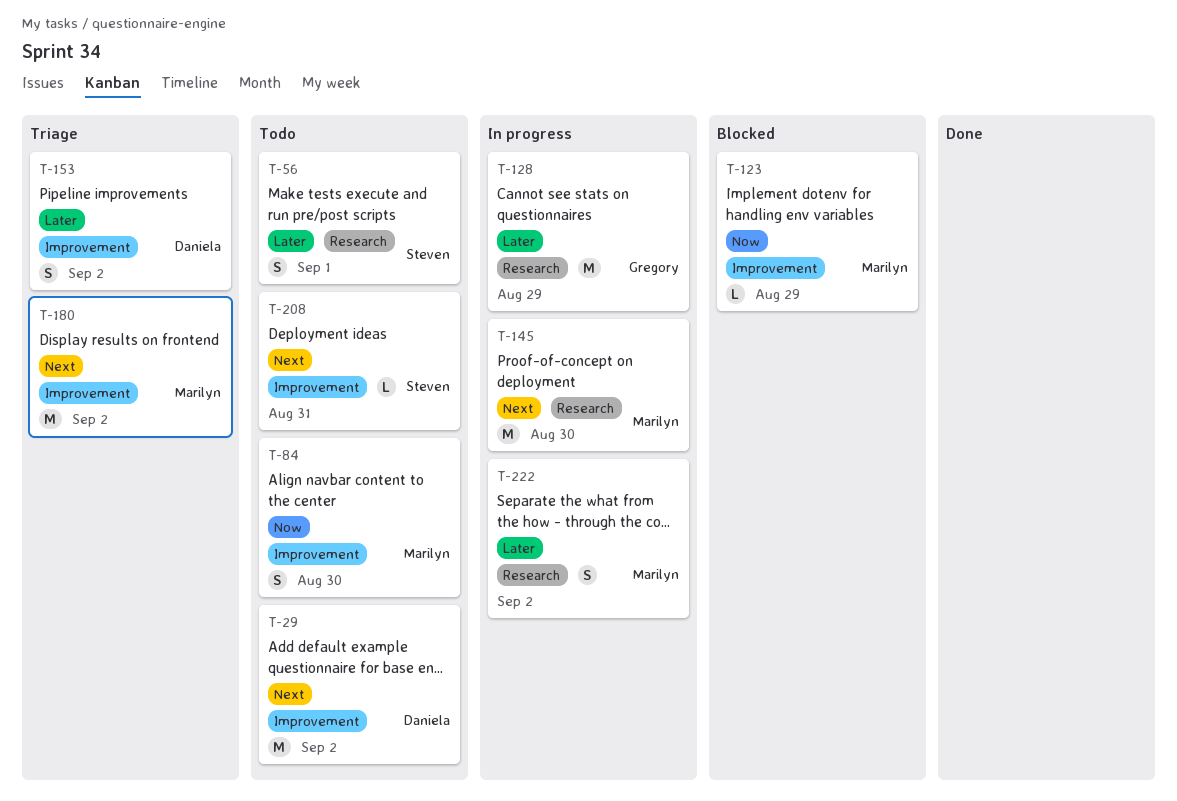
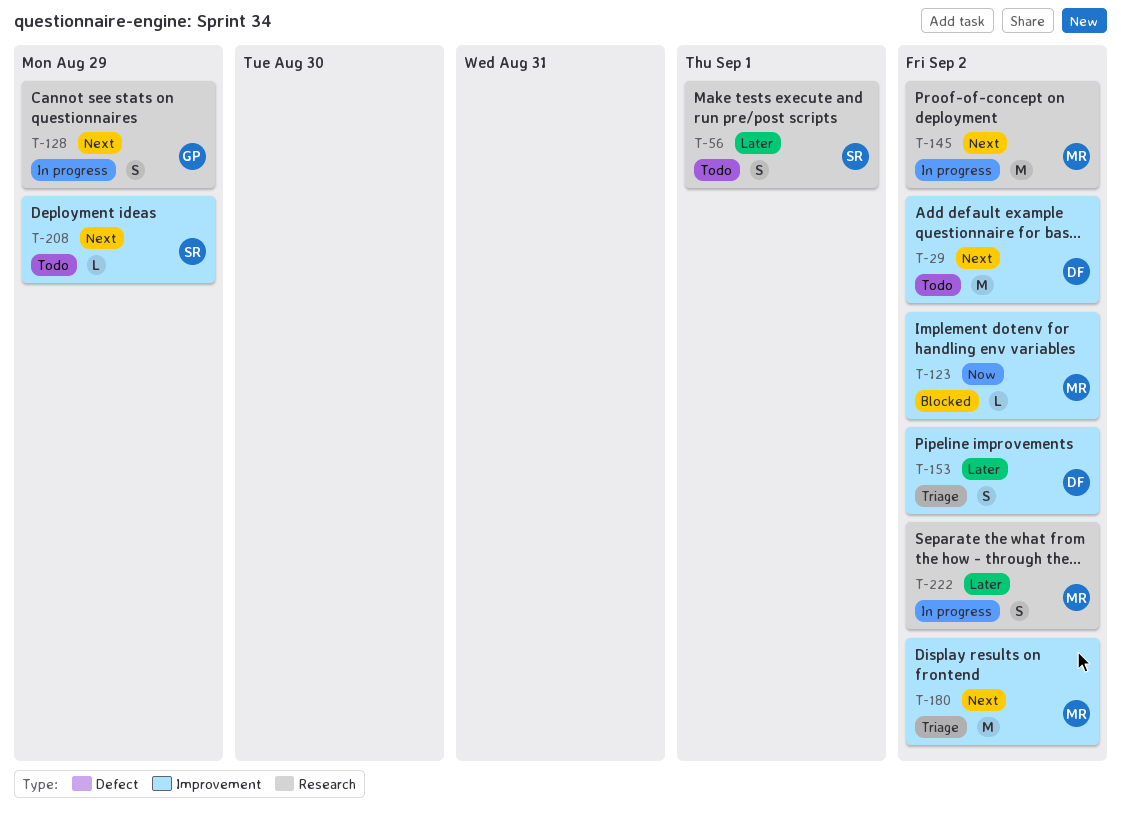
T-84: present -> none
T-123, due: Aug 29 -> Sep 2
T-128, priority: Later -> Next
T-128, estimate: M -> S
T-145, due: Aug 30 -> Sep 2
T-208, due: Aug 31 -> Aug 29

